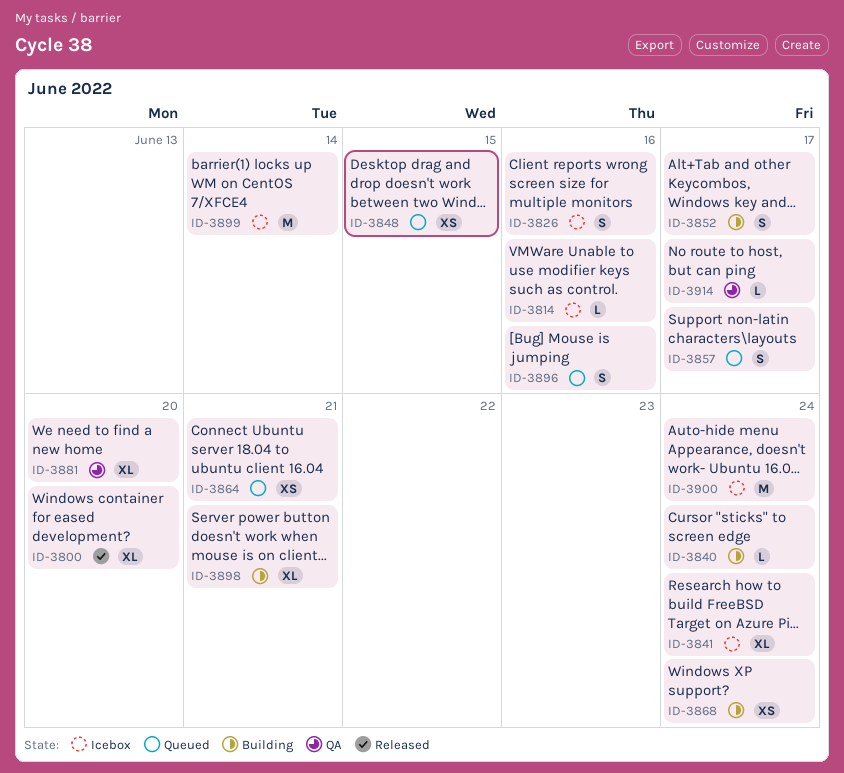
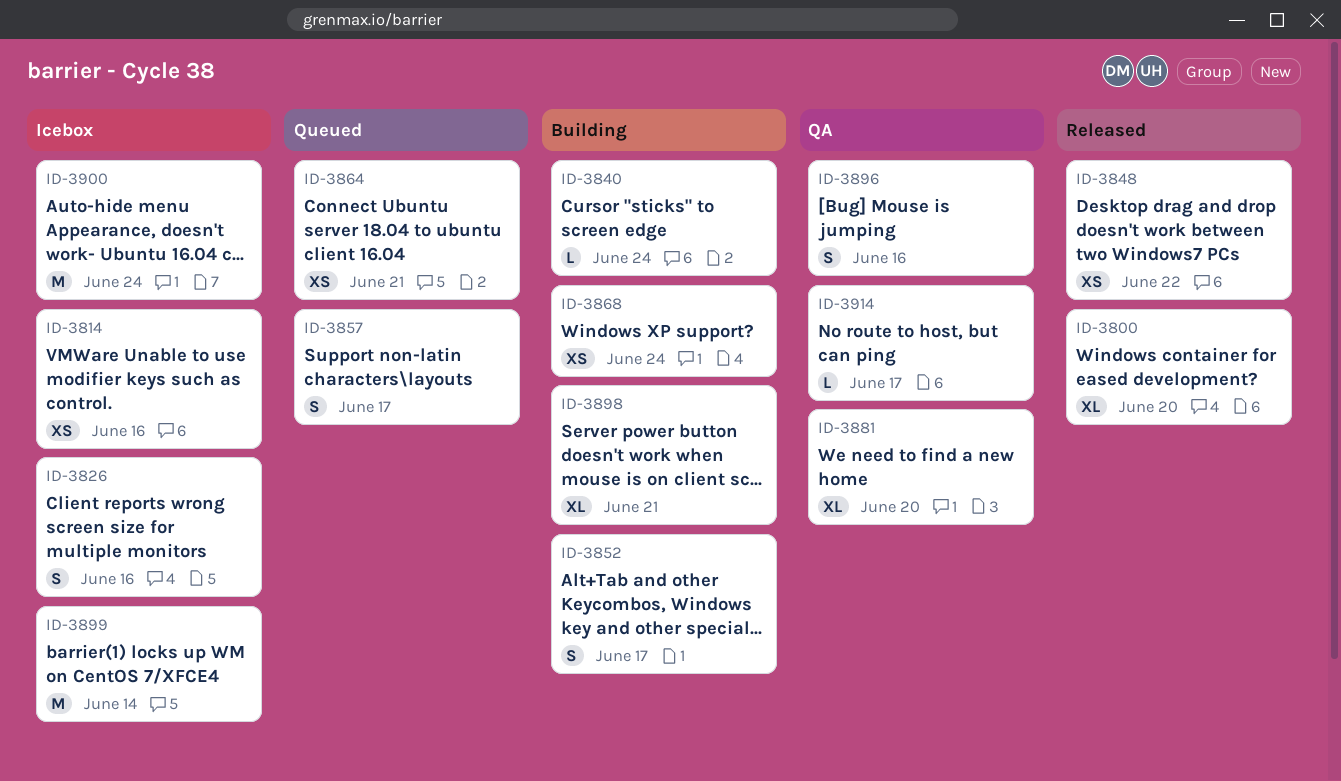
ID-3814, estimate: L -> XS
ID-3841: present -> none
ID-3848, status: Queued -> Released
ID-3848, due: Jun 15 -> Jun 22
ID-3896, status: Queued -> QA

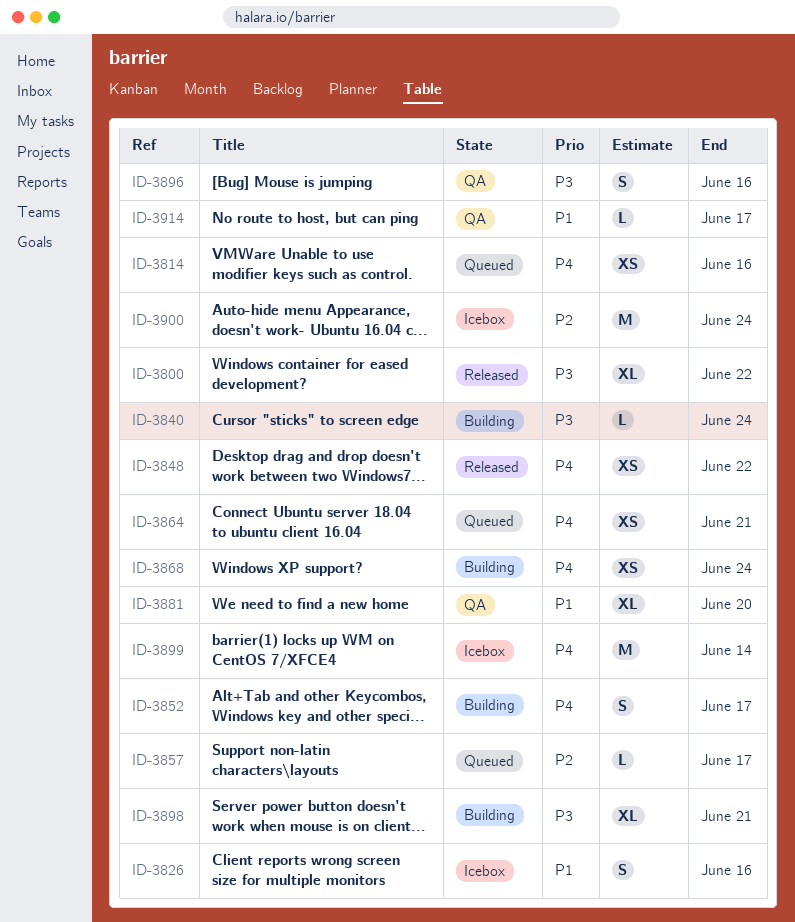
ID-3800, due: Jun 20 -> Jun 22
ID-3814, status: Icebox -> Queued
ID-3857, estimate: S -> L

